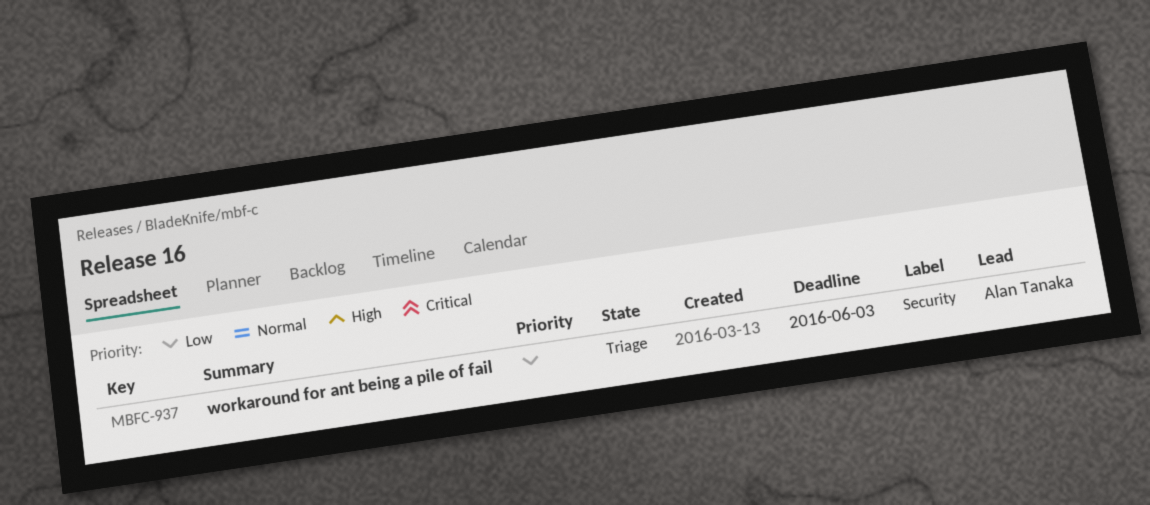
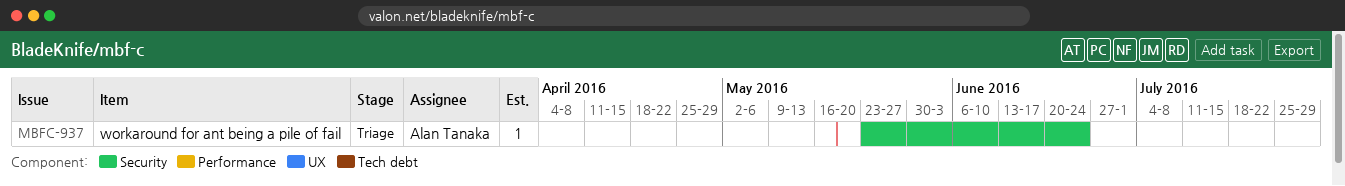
MBFC-937, due: Jun 3 -> Jun 24

